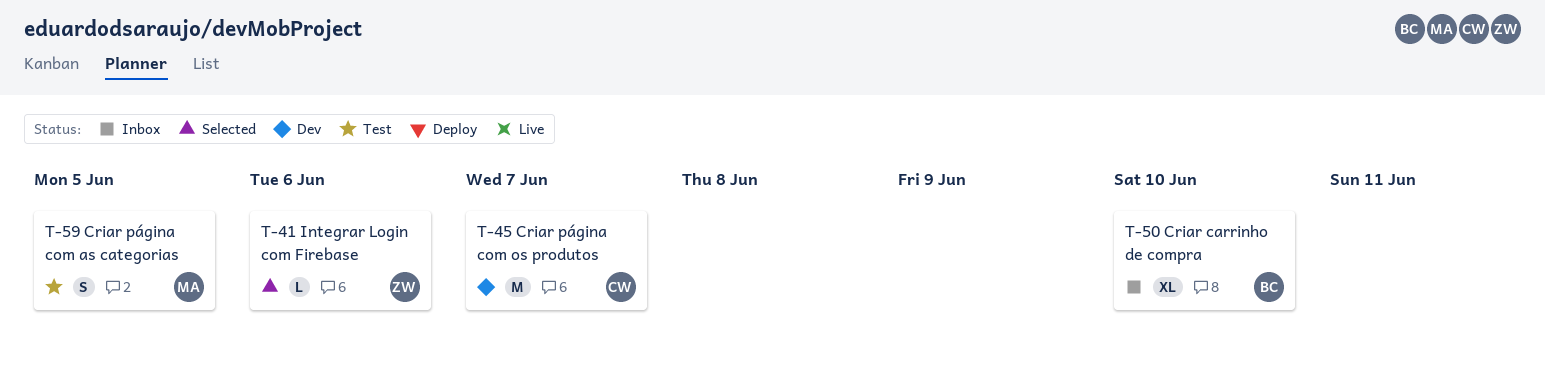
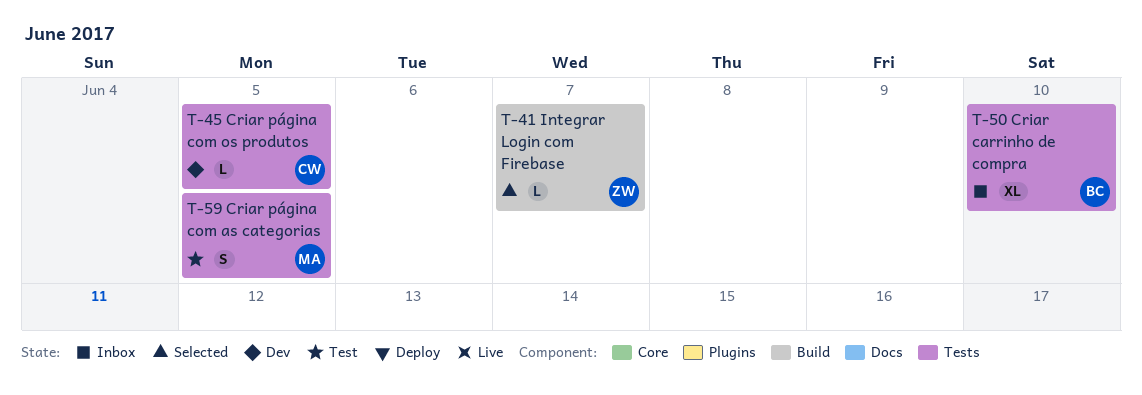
T-41, due: Jun 6 -> Jun 7
T-45, estimate: M -> L
T-45, due: Jun 7 -> Jun 5

